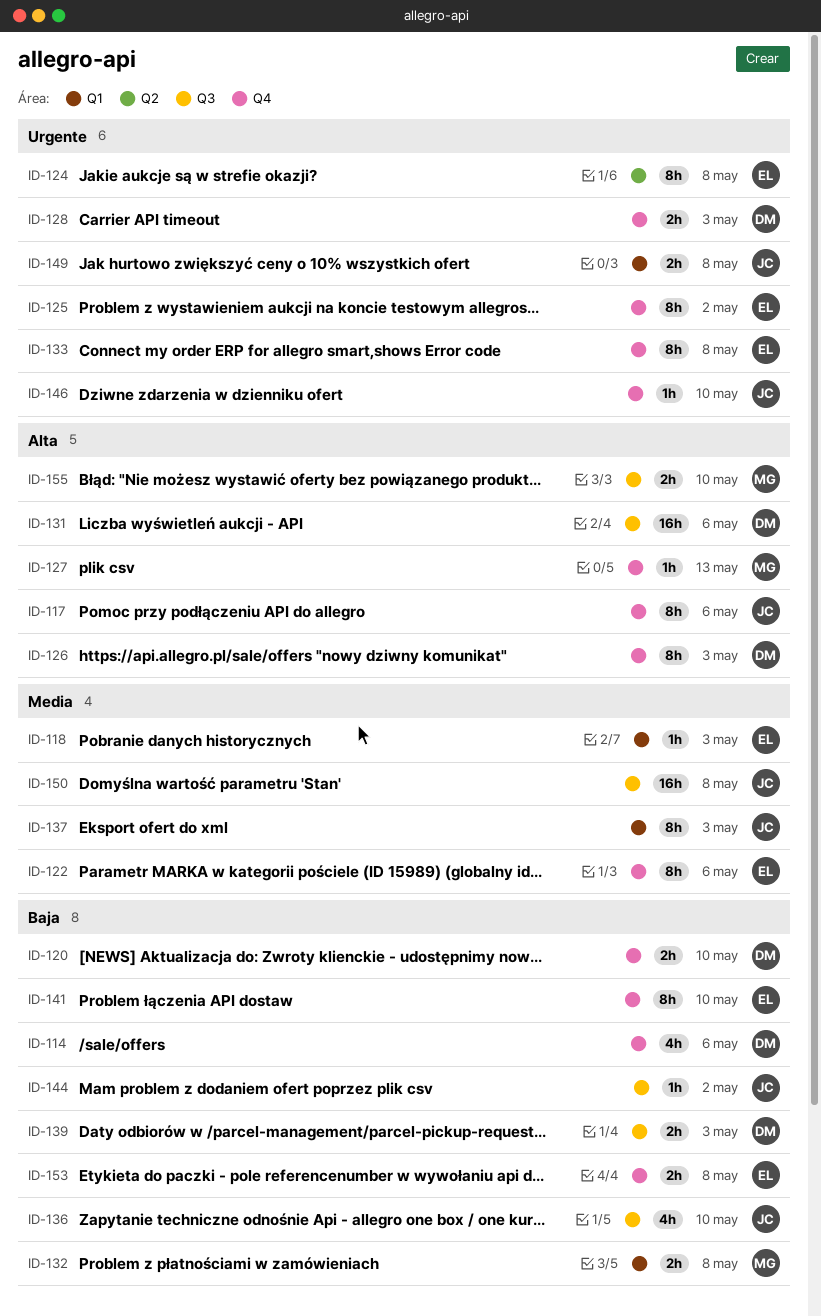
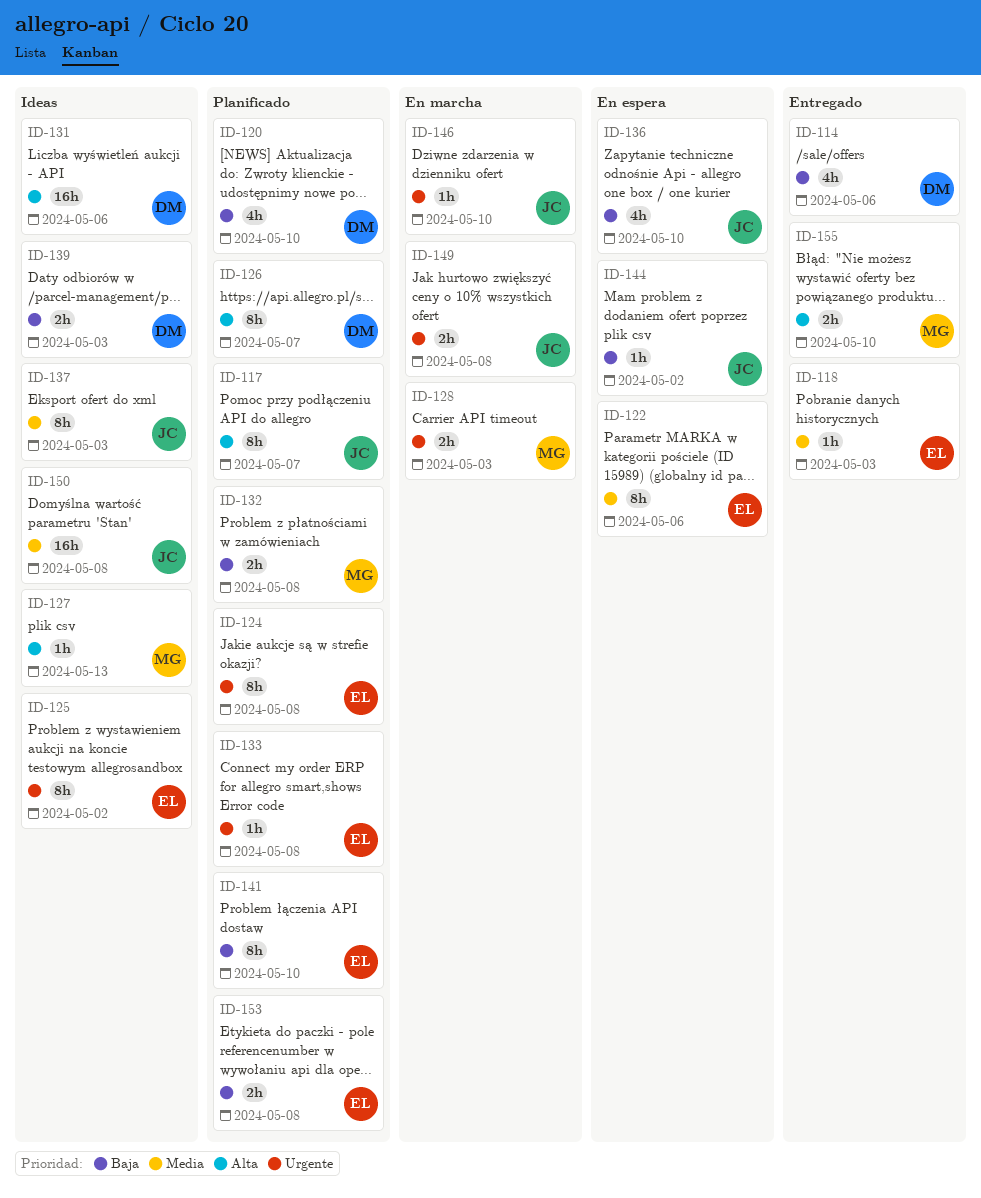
ID-117, due: May 6 -> May 7
ID-120, estimate: 2h -> 4h
ID-126, due: May 3 -> May 7
ID-128, owner: DM -> MG
ID-133, estimate: 8h -> 1h

